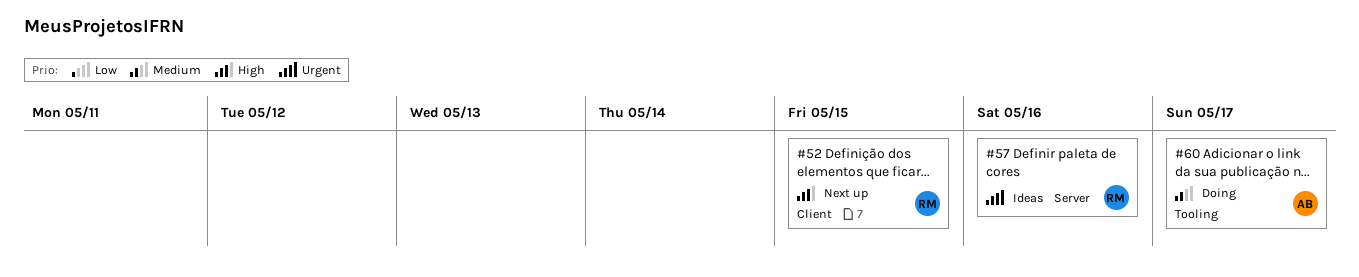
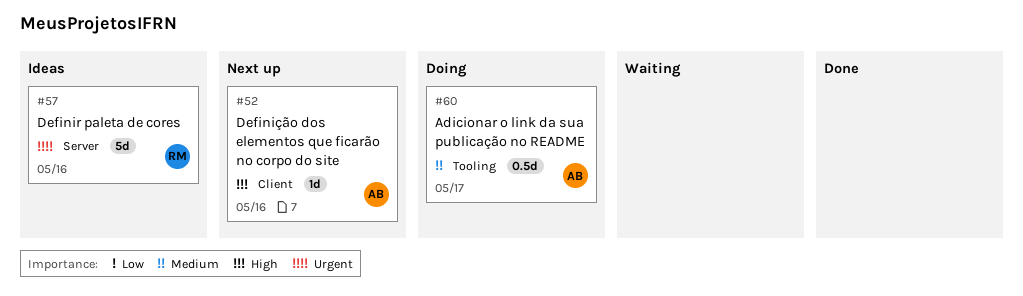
#52, owner: RM -> AB
#52, due: May 15 -> May 16

